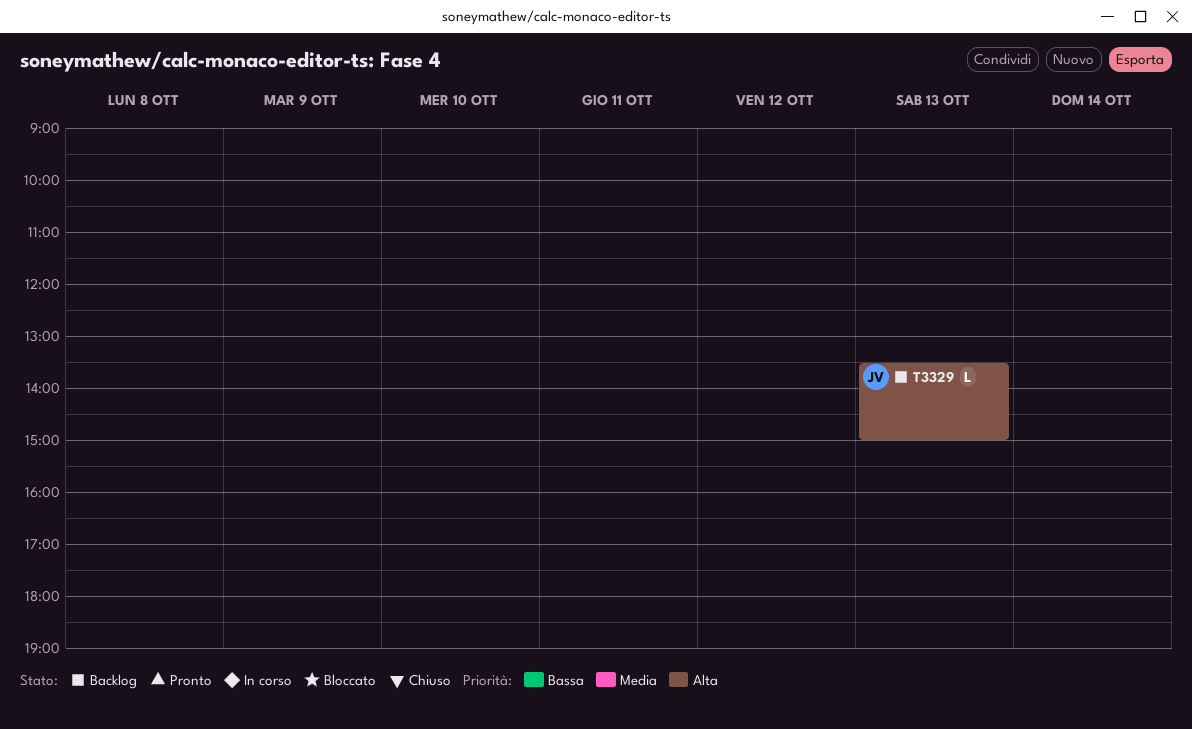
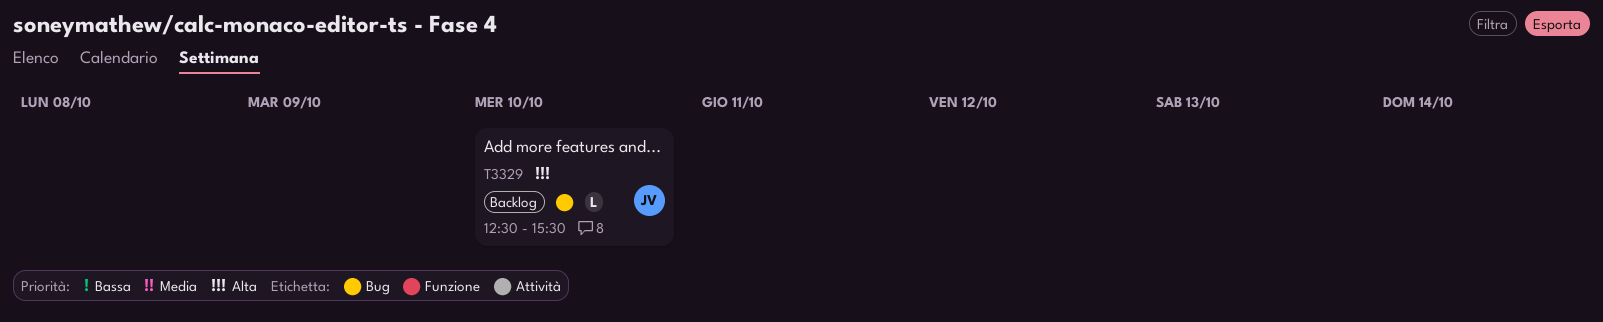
T3329, day: Oct 13 -> Oct 10
T3329, begins: 13:30 -> 12:30
T3329, ends: 15:00 -> 15:30

